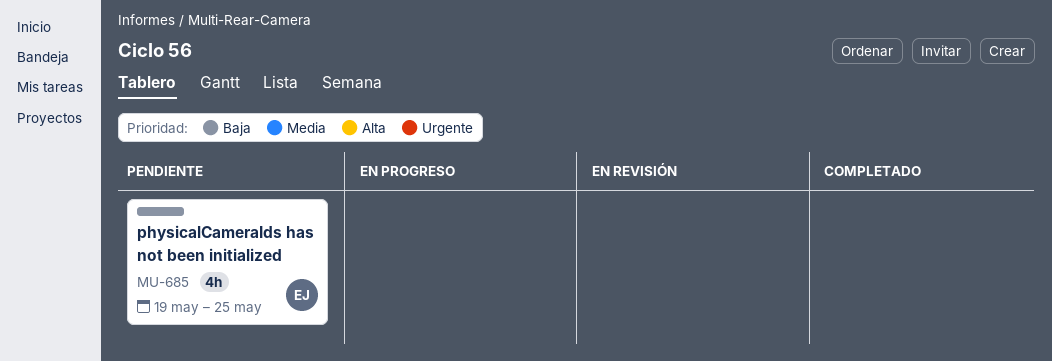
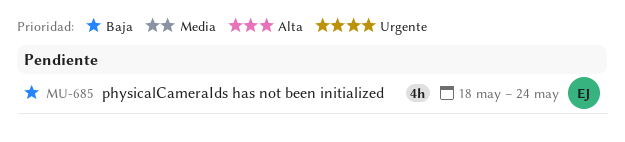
MU-685, start: May 19 -> May 18
MU-685, due: May 25 -> May 24

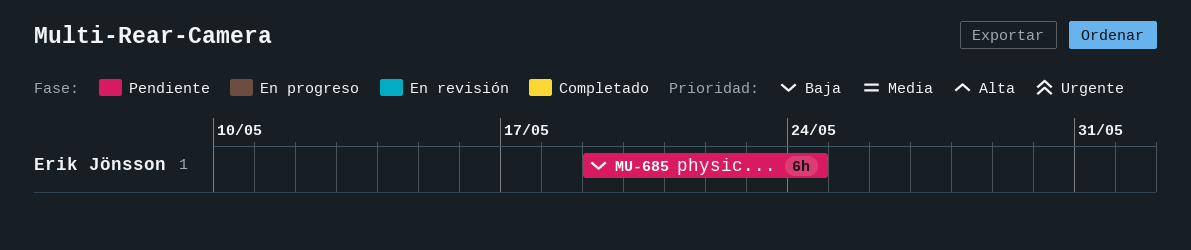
MU-685, estimate: 4h -> 6h
MU-685, start: May 18 -> May 19

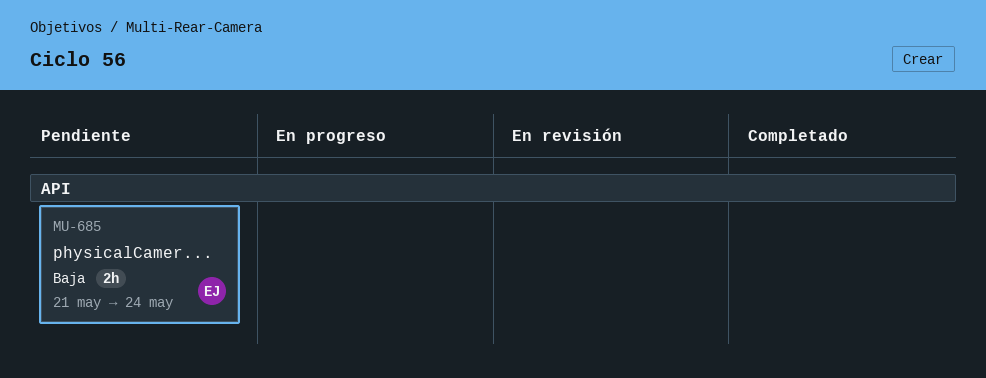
MU-685, estimate: 6h -> 2h
MU-685, start: May 19 -> May 21

